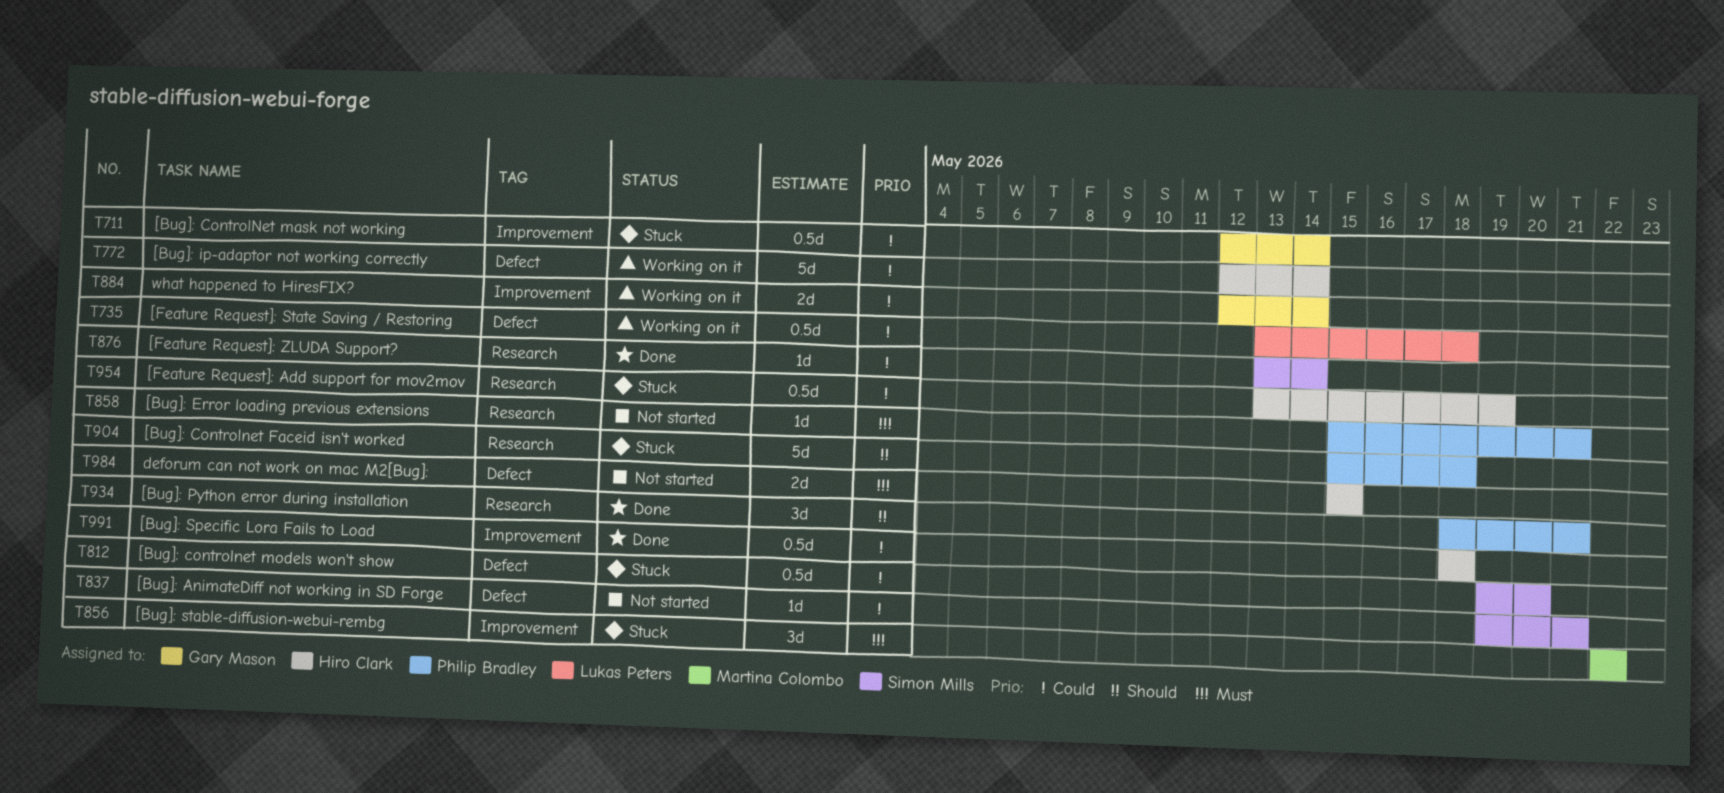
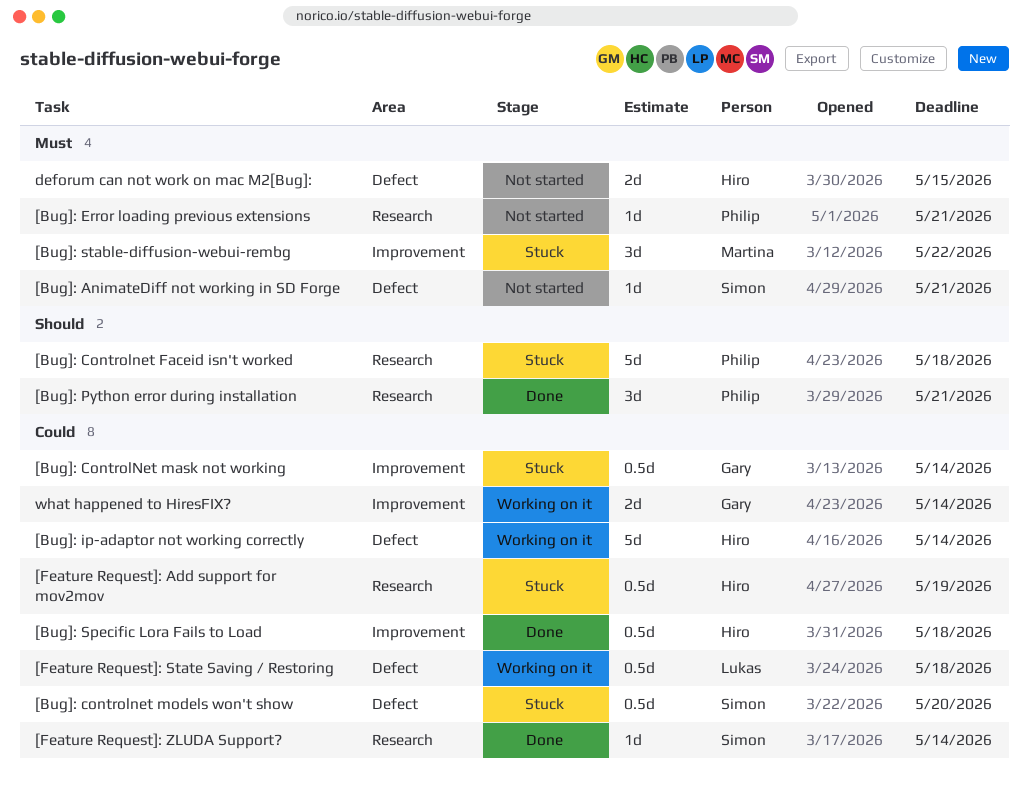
[Bug]: AnimateDiff not working in SD Forge, priority: Could -> Must

